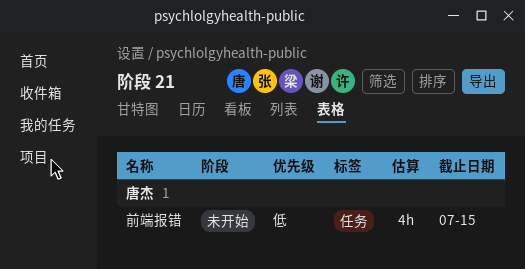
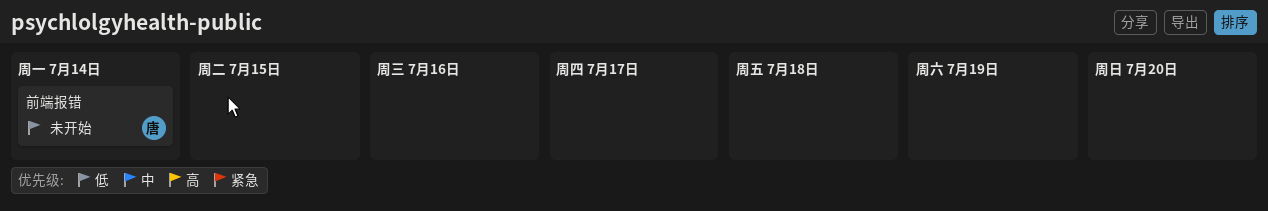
前端报错, due: Jul 15 -> Jul 14

